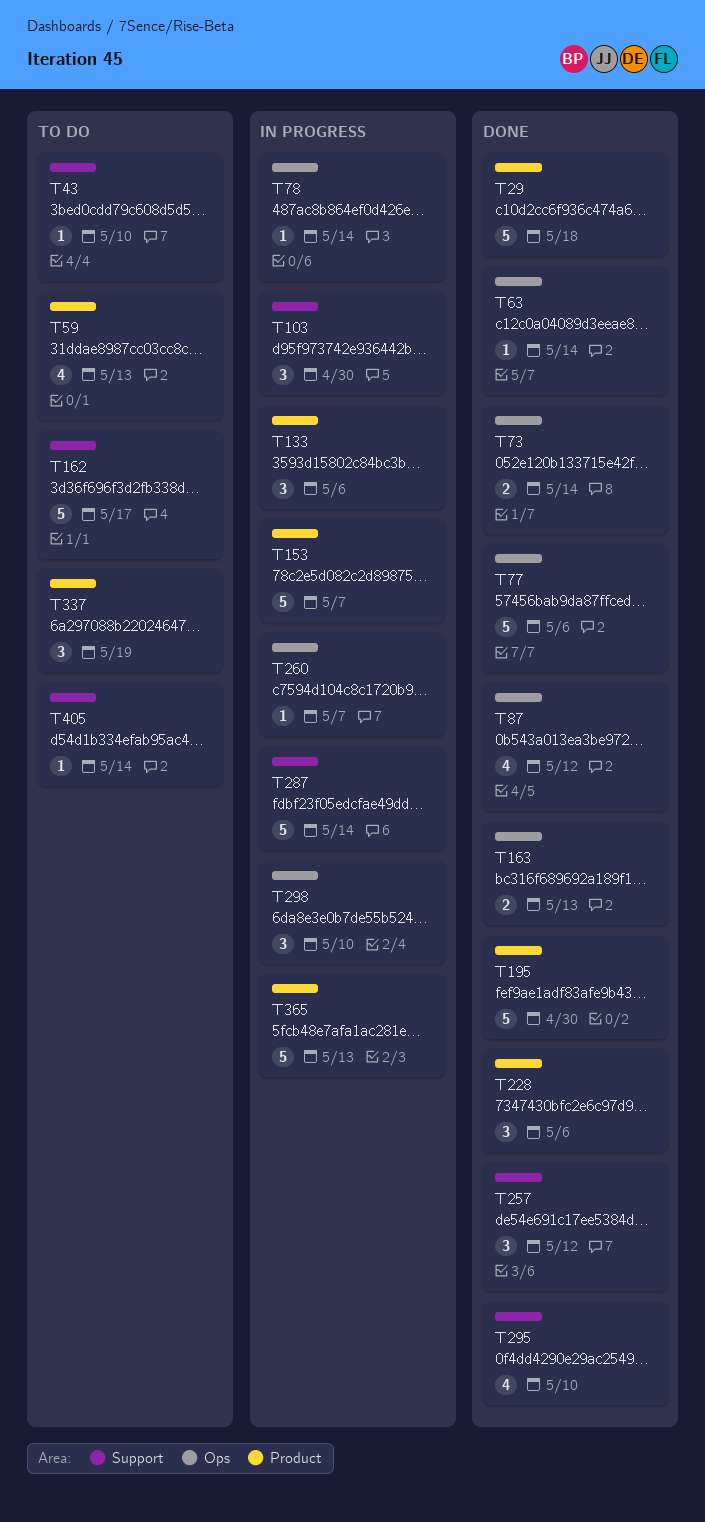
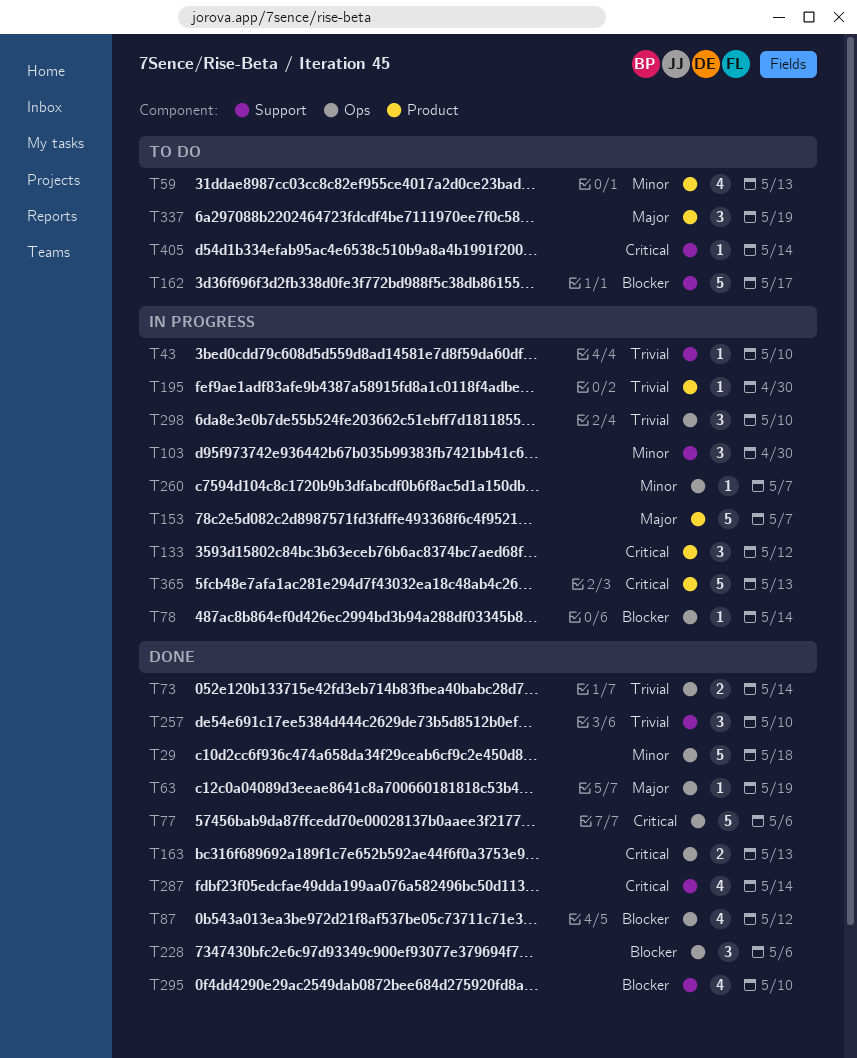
T29, label: Product -> Ops
T43, status: To do -> In progress
T63, due: May 14 -> May 19
T133, due: May 6 -> May 12
T195, status: Done -> In progress
T195, estimate: 5 -> 1
T228, label: Product -> Ops
T257, due: May 12 -> May 10
T287, status: In progress -> Done
T287, estimate: 5 -> 4

